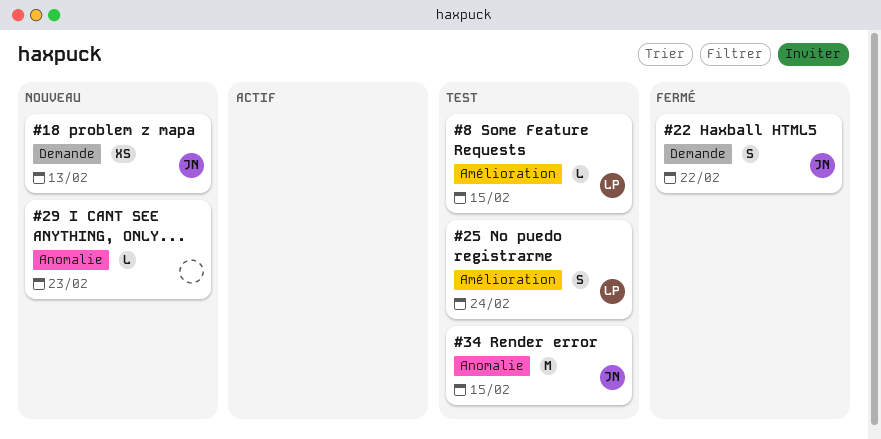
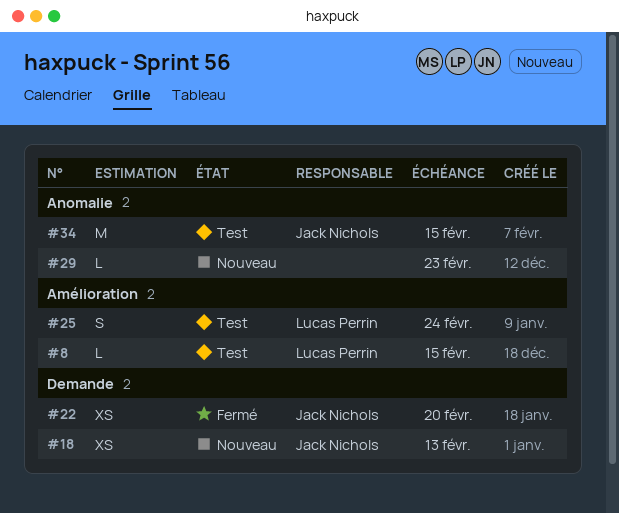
#22, estimate: S -> XS
#22, due: Feb 22 -> Feb 20

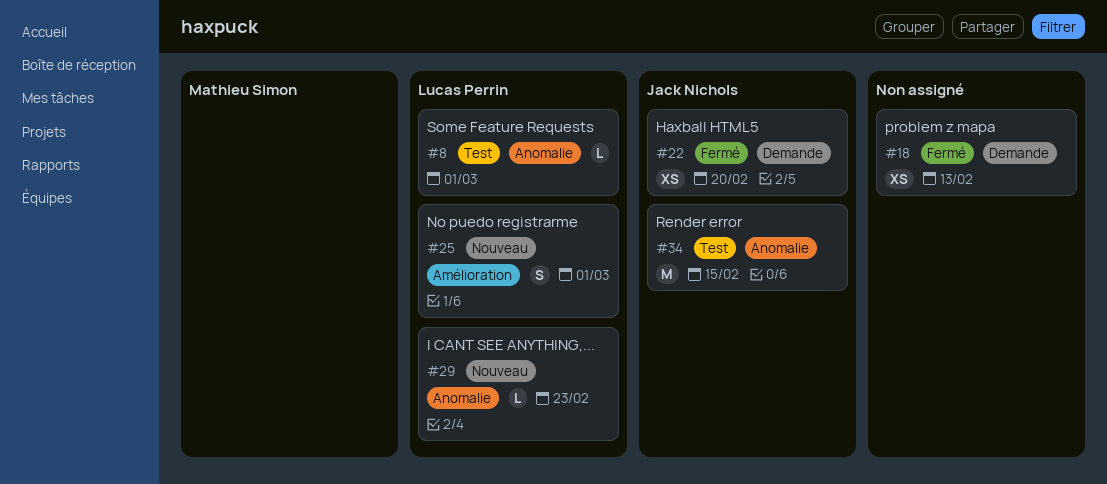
#8, label: Amélioration -> Anomalie
#8, due: Feb 15 -> Mar 1
#18, status: Nouveau -> Fermé
#18, owner: Jack Nichols -> none
#25, status: Test -> Nouveau
#25, due: Feb 24 -> Mar 1
#29, owner: none -> Lucas Perrin

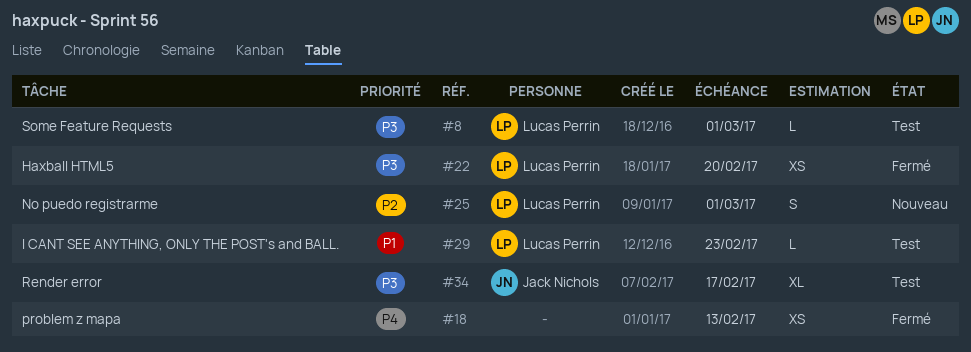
#22, owner: Jack Nichols -> Lucas Perrin
#29, status: Nouveau -> Test
#34, estimate: M -> XL
#34, due: Feb 15 -> Feb 17

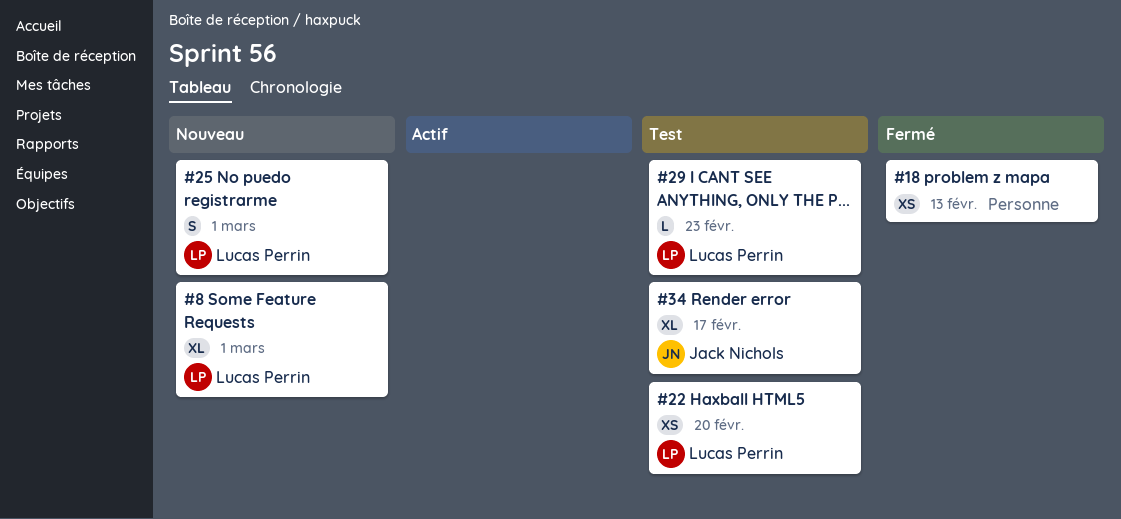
#8, status: Test -> Nouveau
#8, estimate: L -> XL
#22, status: Fermé -> Test

